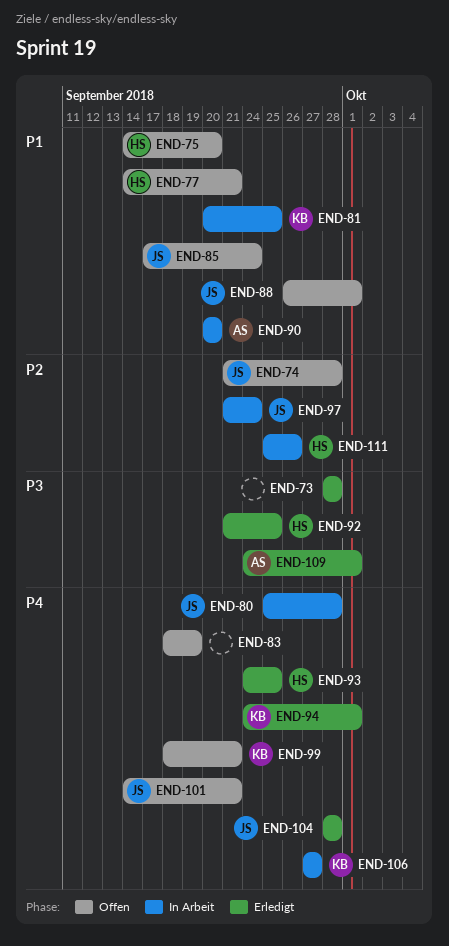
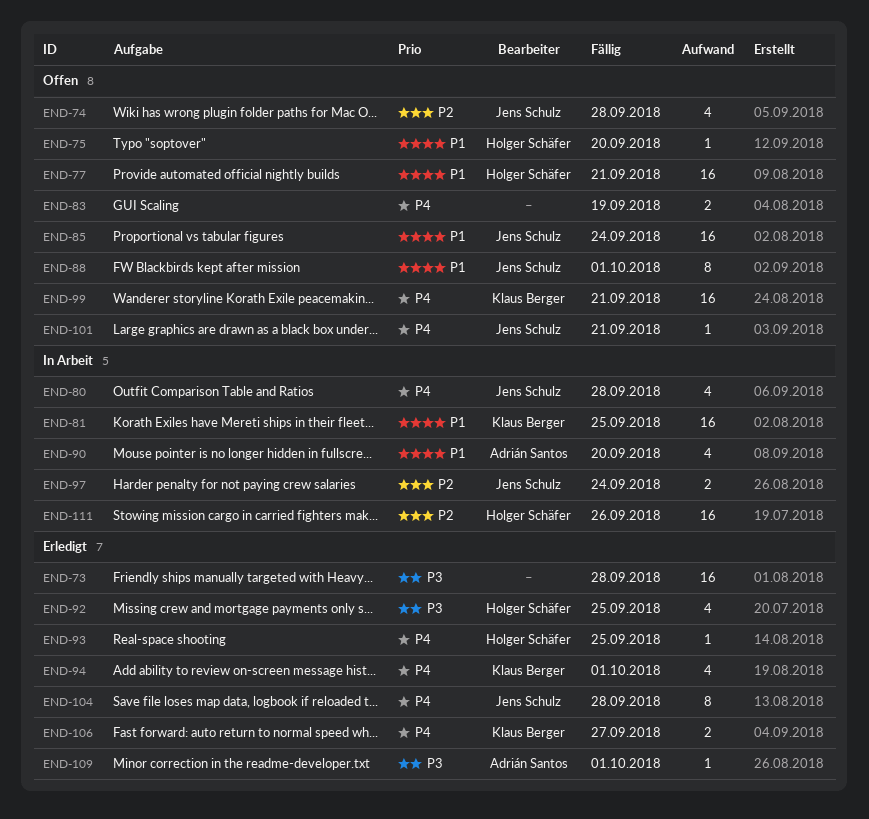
END-106, status: In Arbeit -> Erledigt

